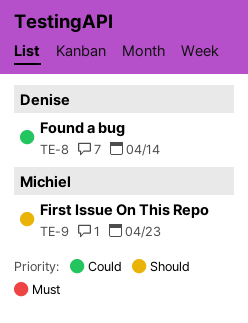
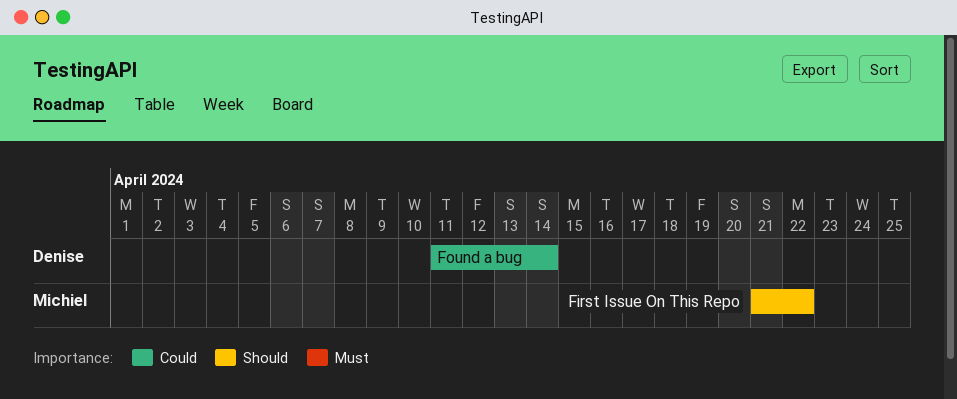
First Issue On This Repo, due: Apr 23 -> Apr 22

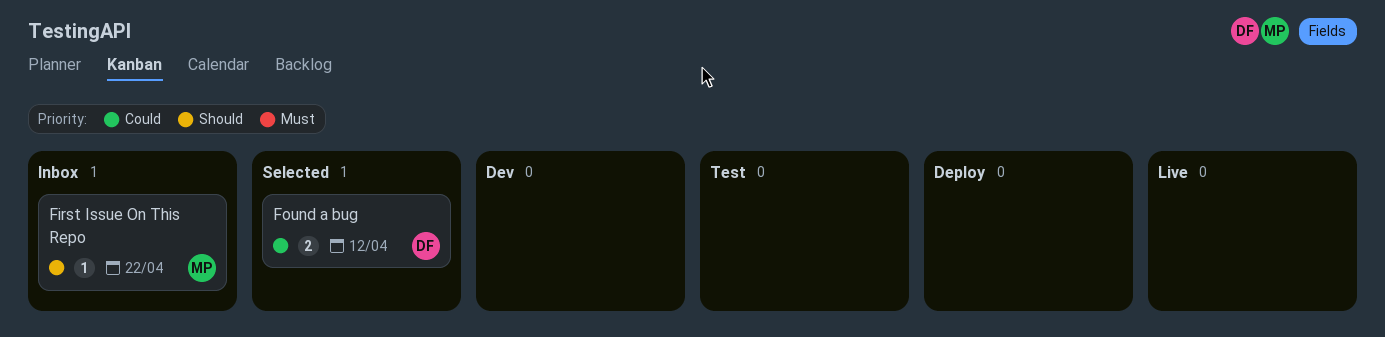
Found a bug, due: Apr 14 -> Apr 12

